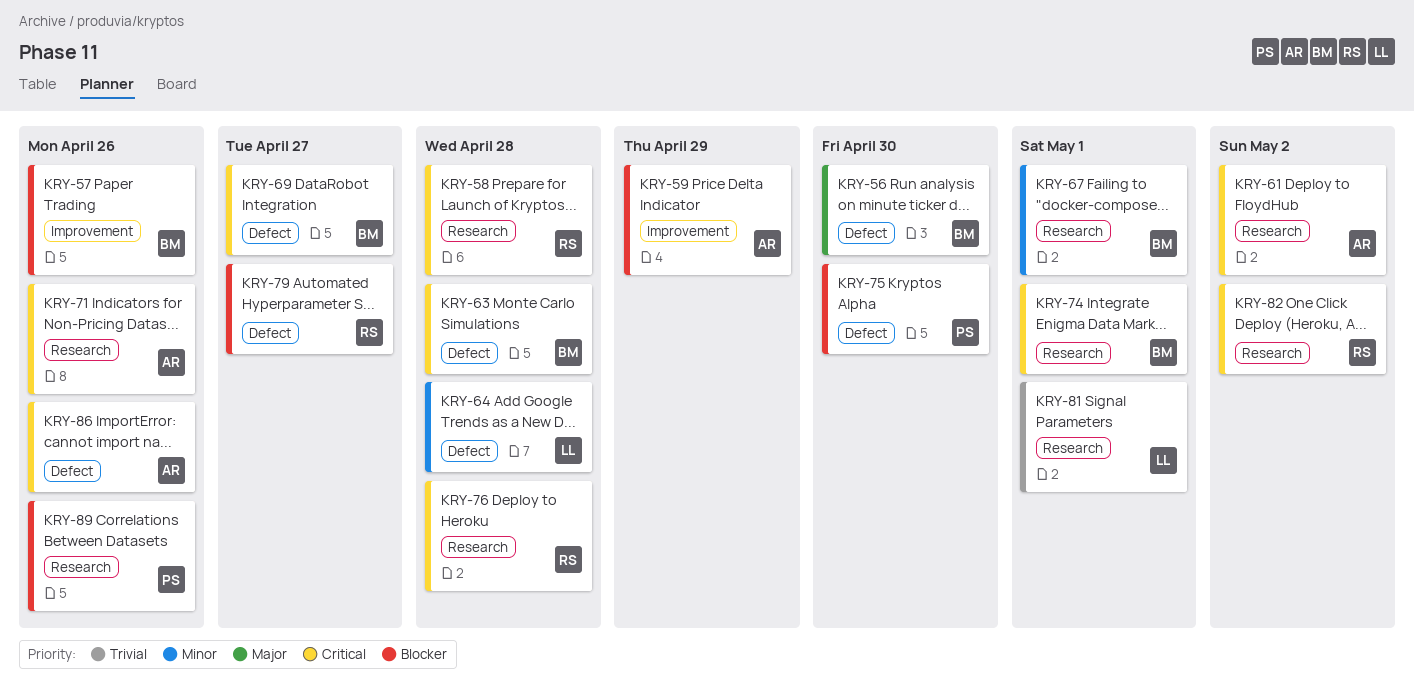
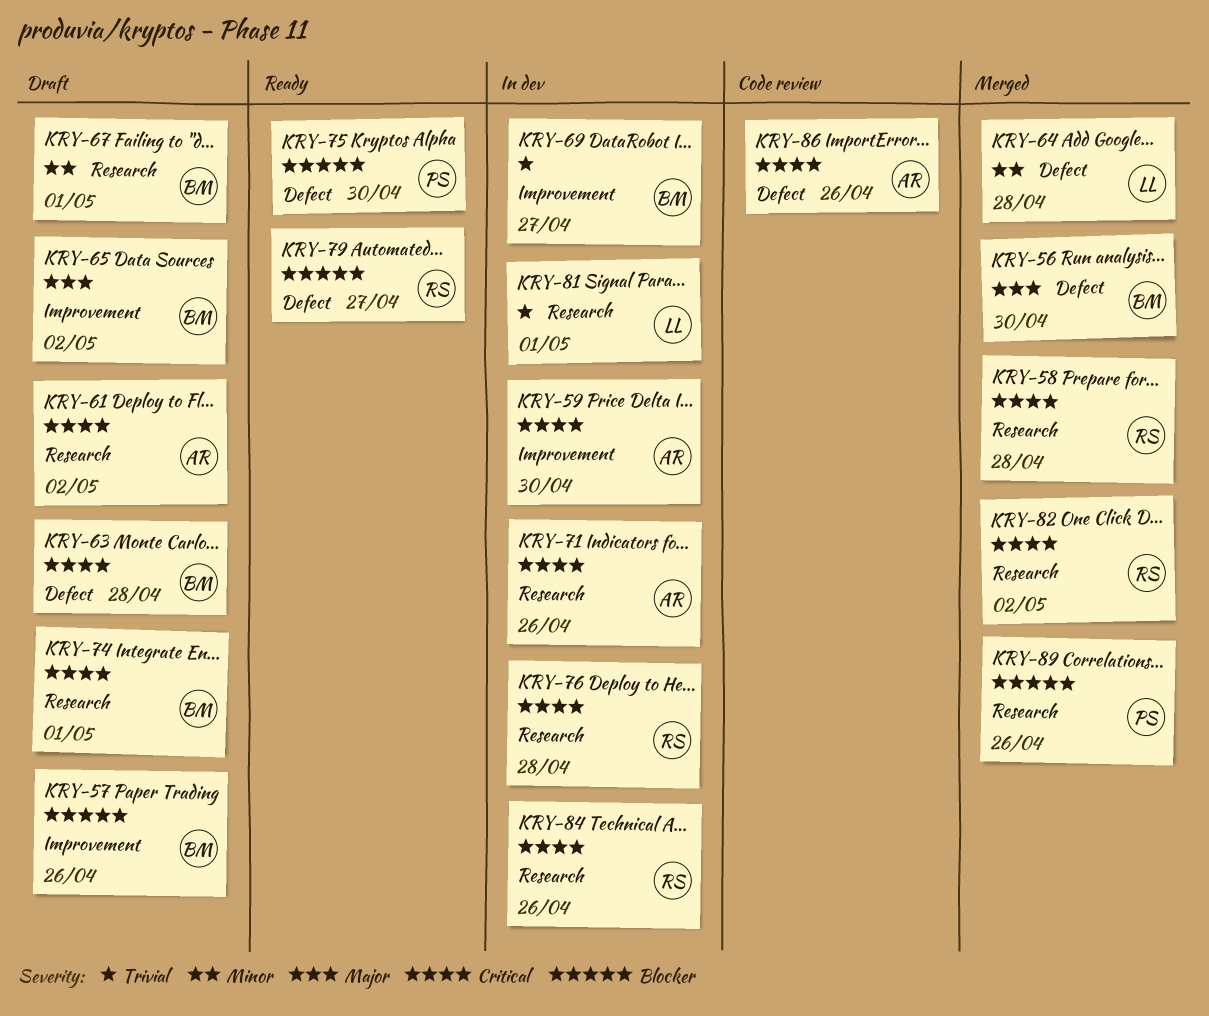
KRY-59, priority: Blocker -> Critical
KRY-59, due: Apr 29 -> Apr 30
KRY-65: none -> present
KRY-69, priority: Critical -> Trivial
KRY-69, label: Defect -> Improvement
KRY-84: none -> present

